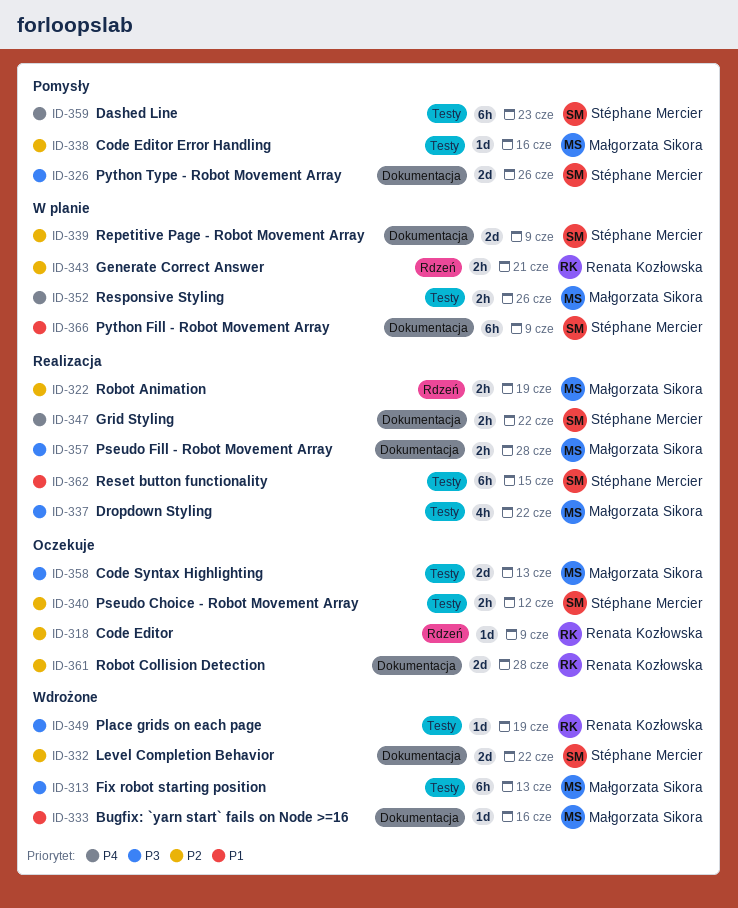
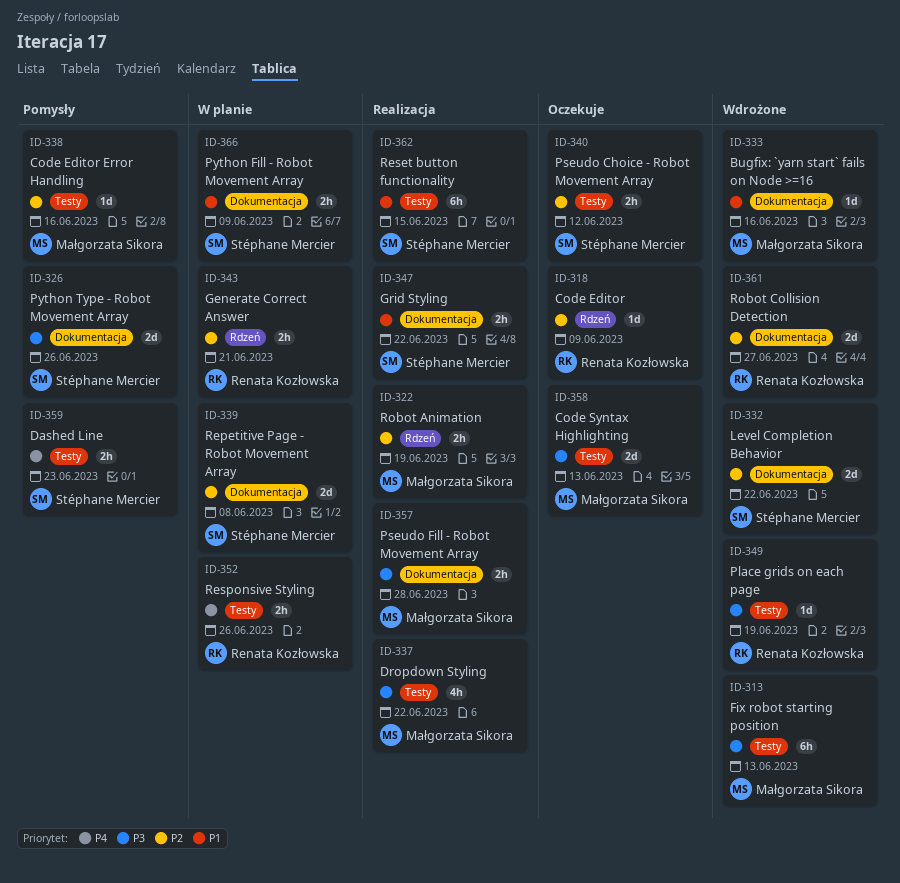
ID-339, due: Jun 9 -> Jun 8
ID-347, priority: P4 -> P1
ID-352, owner: Małgorzata Sikora -> Renata Kozłowska
ID-359, estimate: 6h -> 2h
ID-361, status: Oczekuje -> Wdrożone
ID-361, due: Jun 28 -> Jun 27
ID-366, estimate: 6h -> 2h

